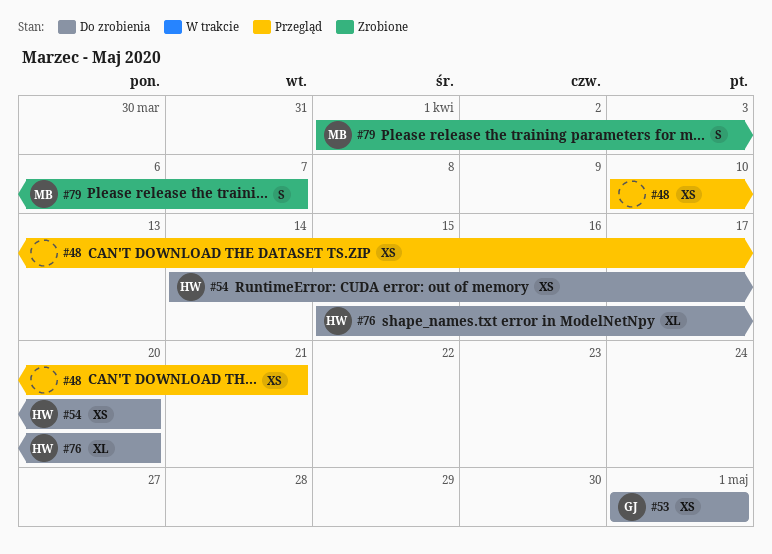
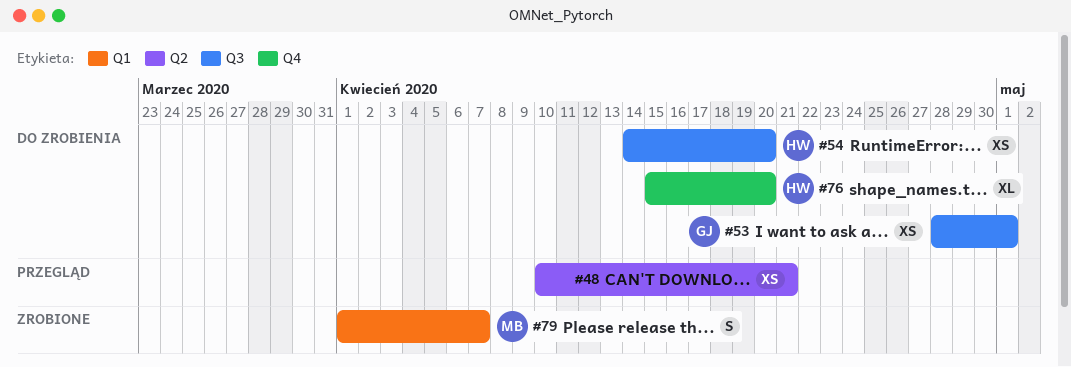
#53, start: May 1 -> Apr 28

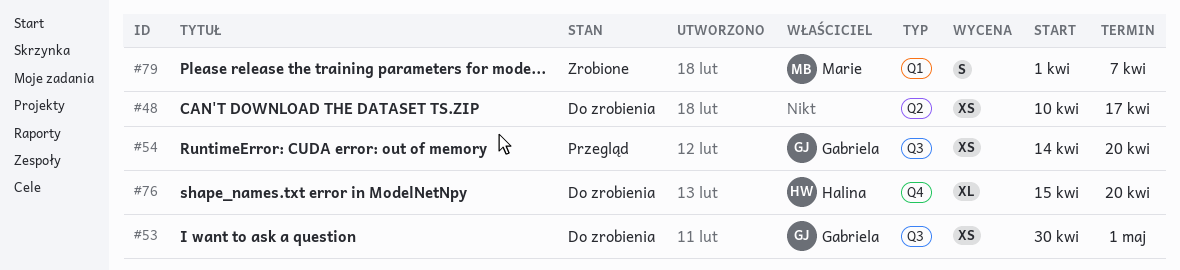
#48, status: Przegląd -> Do zrobienia
#48, due: Apr 21 -> Apr 17
#53, start: Apr 28 -> Apr 30
#54, status: Do zrobienia -> Przegląd
#54, owner: Halina -> Gabriela

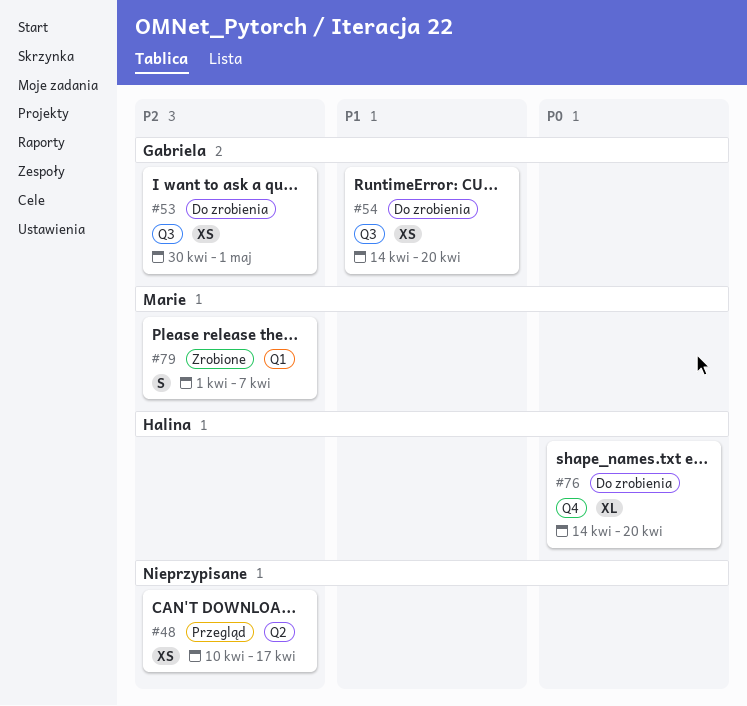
#48, status: Do zrobienia -> Przegląd
#54, status: Przegląd -> Do zrobienia
#76, start: Apr 15 -> Apr 14

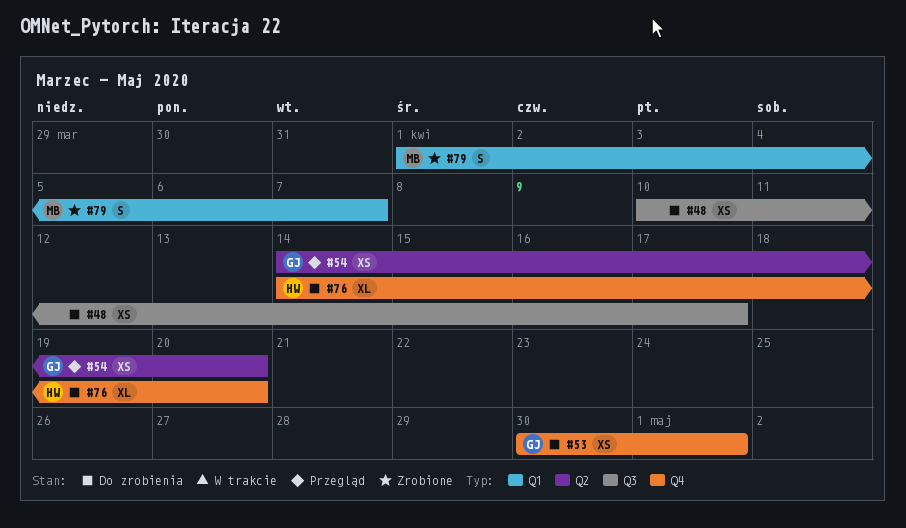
#48, status: Przegląd -> Do zrobienia
#48, label: Q2 -> Q3
#53, label: Q3 -> Q4
#54, status: Do zrobienia -> Przegląd
#54, label: Q3 -> Q2

